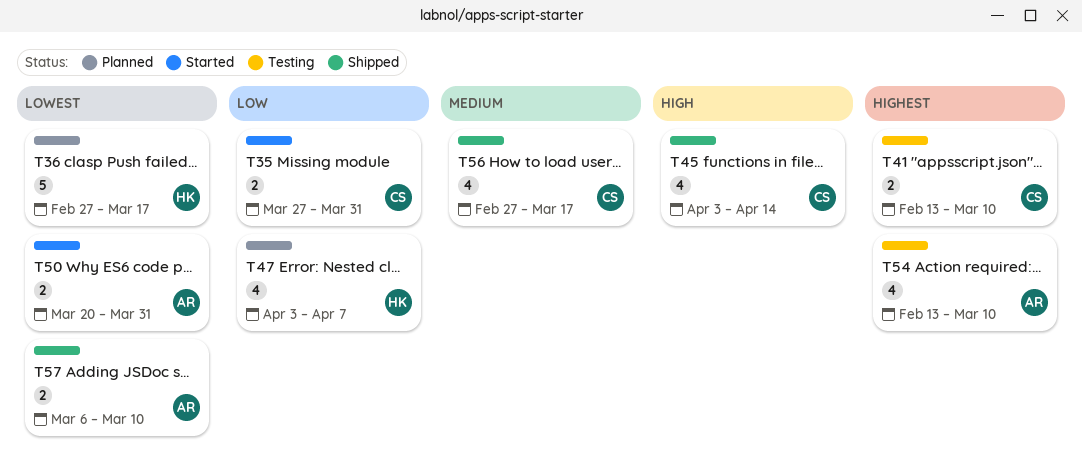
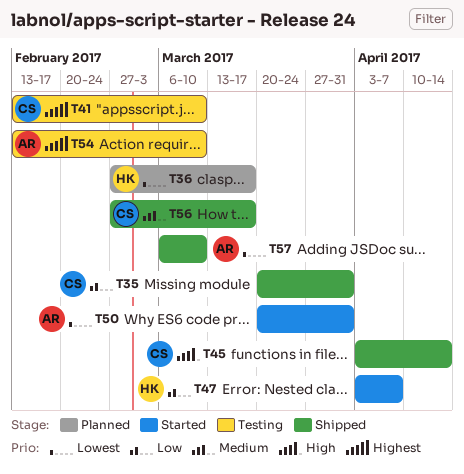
T35, status: Started -> Shipped
T35, start: Mar 27 -> Mar 20
T47, status: Planned -> Started

